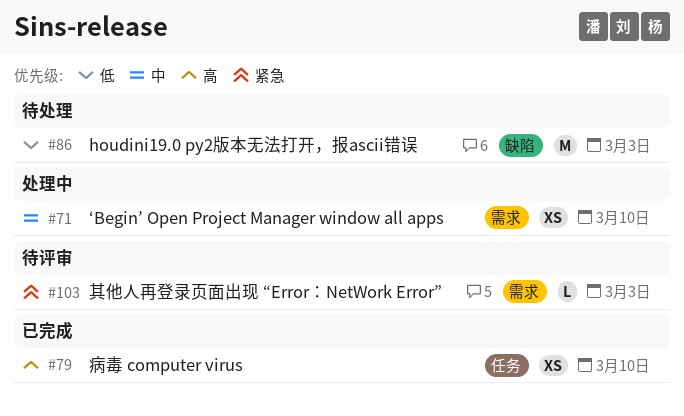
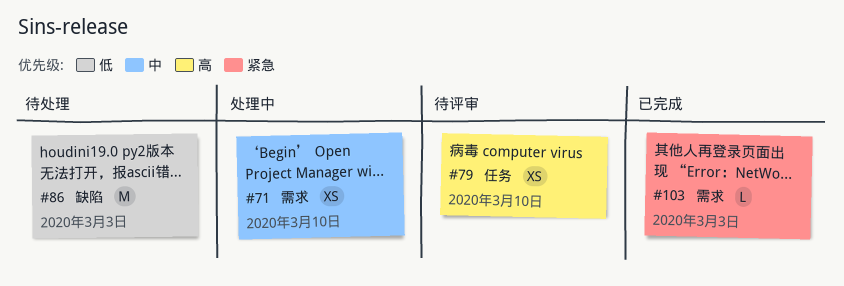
#79, status: 已完成 -> 待评审
#103, status: 待评审 -> 已完成

